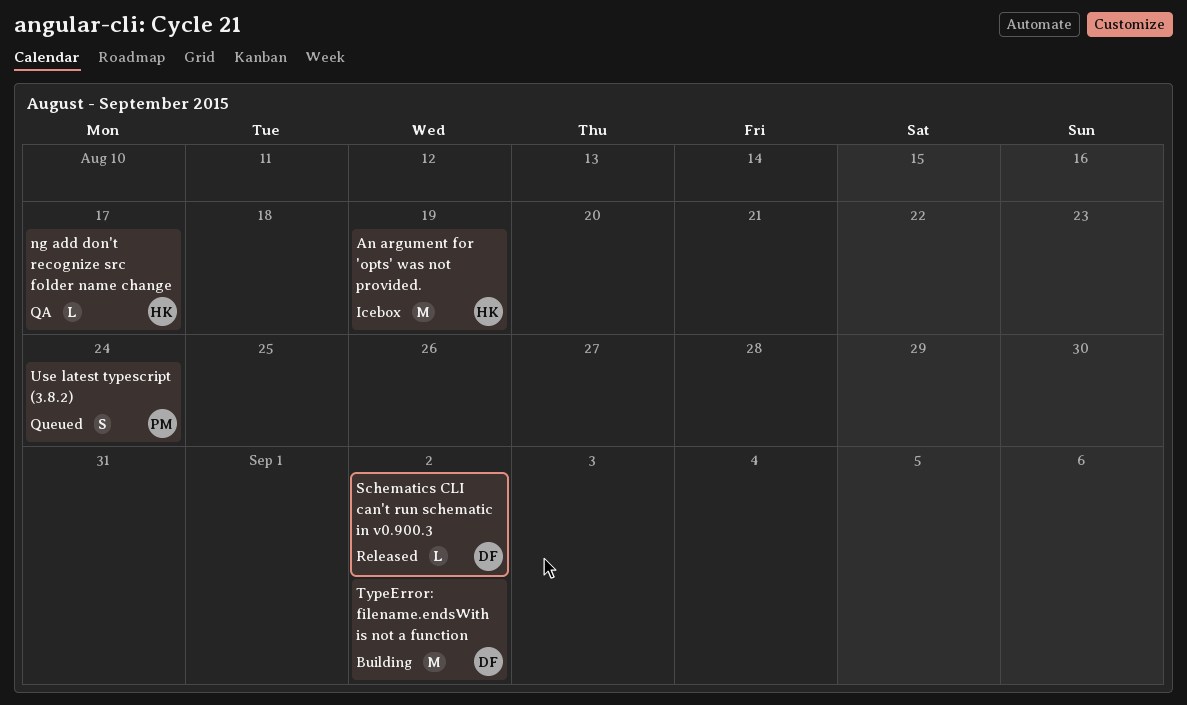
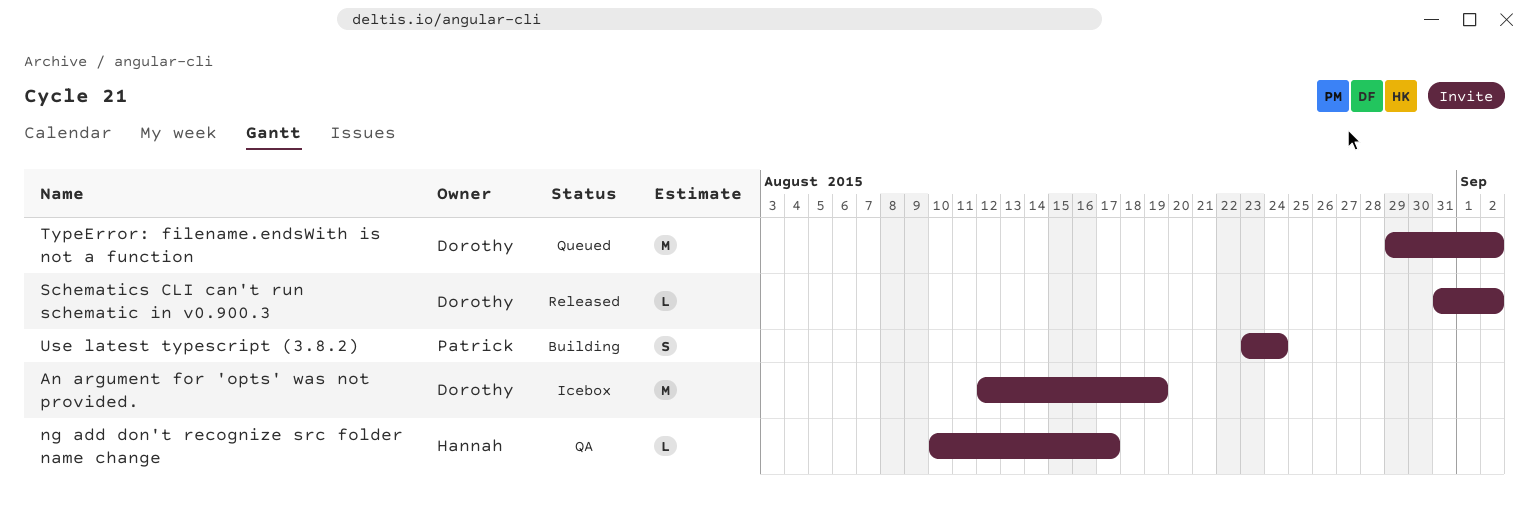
An argument for 'opts' was not provided., owner: Hannah -> Dorothy
TypeError: filename.endsWith is not a function, status: Building -> Queued
Use latest typescript (3.8.2), status: Queued -> Building

